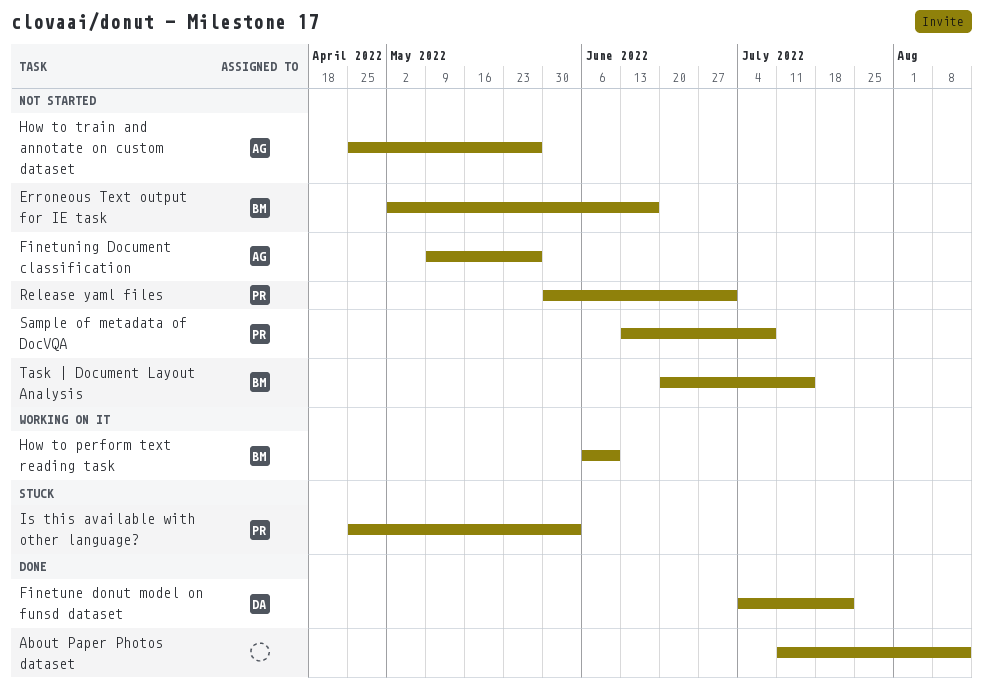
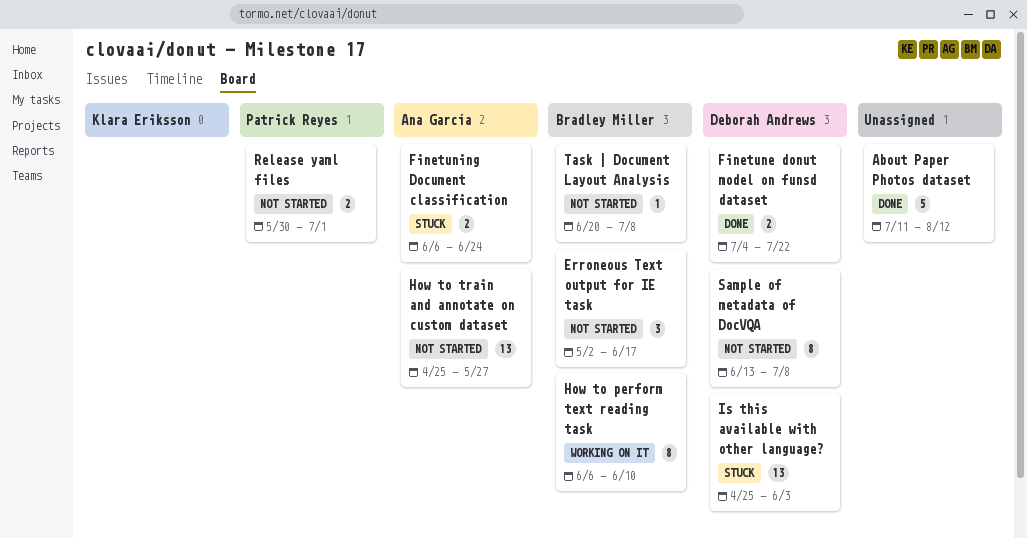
Finetuning Document classification, status: Not started -> Stuck
Finetuning Document classification, start: May 9 -> Jun 6
Finetuning Document classification, due: May 27 -> Jun 24
Is this available with other language?, owner: Patrick Reyes -> Deborah Andrews
Sample of metadata of DocVQA, owner: Patrick Reyes -> Deborah Andrews
Task | Document Layout Analysis, due: Jul 15 -> Jul 8

